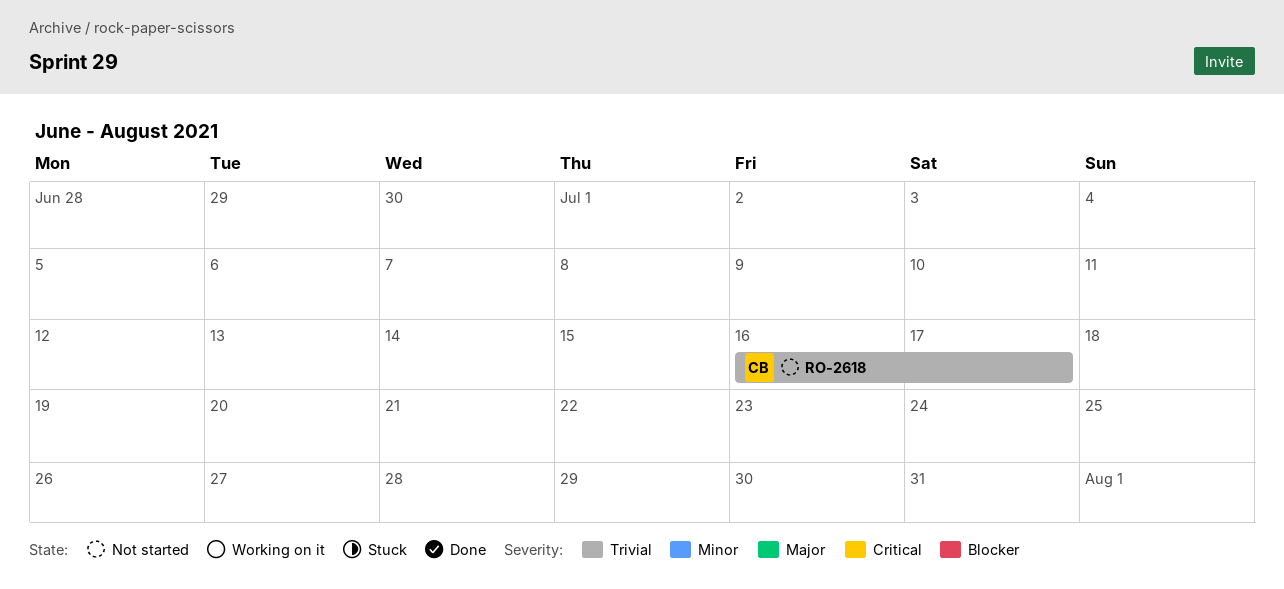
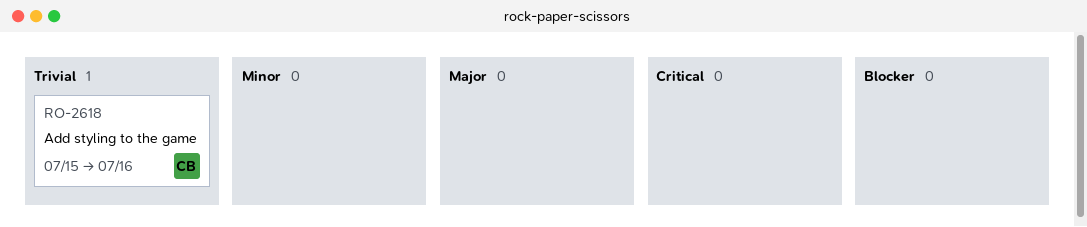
RO-2618, start: Jul 16 -> Jul 15
RO-2618, due: Jul 17 -> Jul 16

